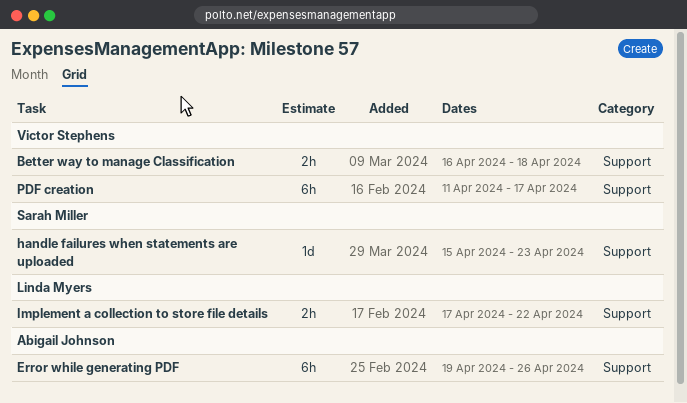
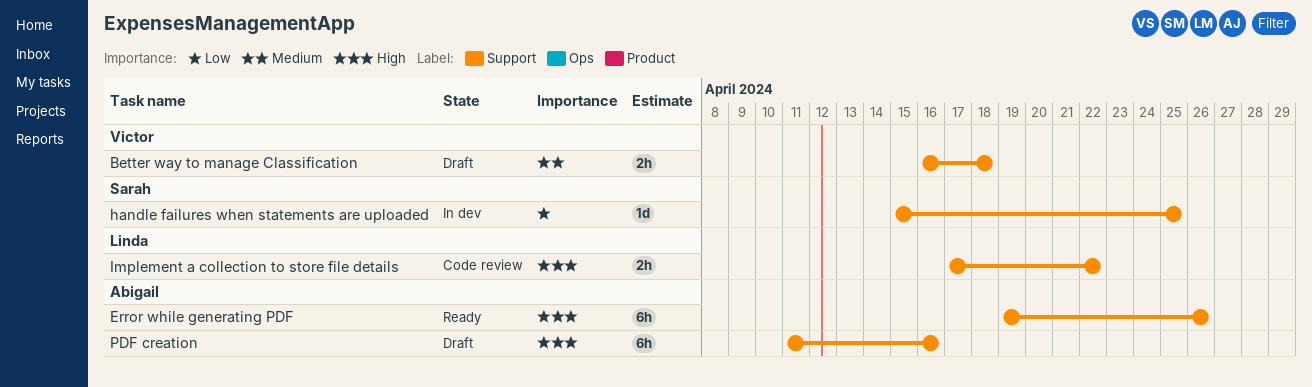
handle failures when statements are uploaded, due: Apr 23 -> Apr 25
PDF creation, owner: Victor Stephens -> Abigail Johnson
PDF creation, due: Apr 17 -> Apr 16

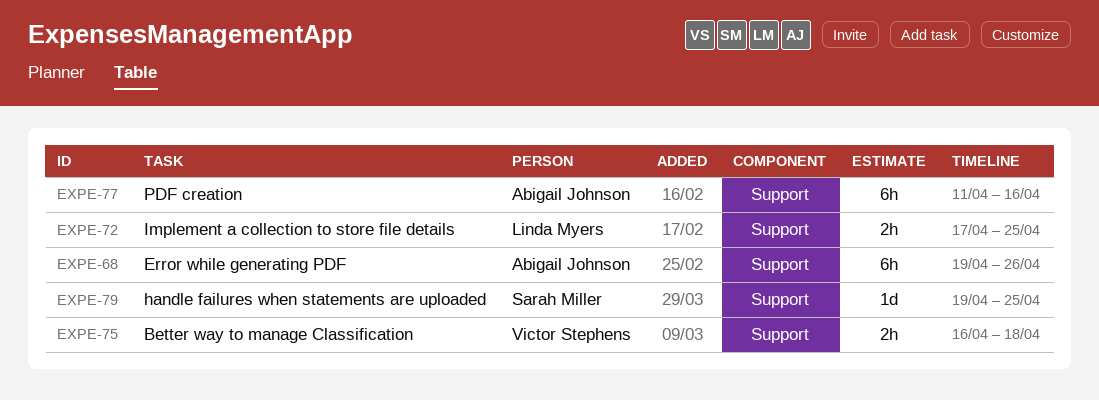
handle failures when statements are uploaded, start: Apr 15 -> Apr 19
Implement a collection to store file details, due: Apr 22 -> Apr 25

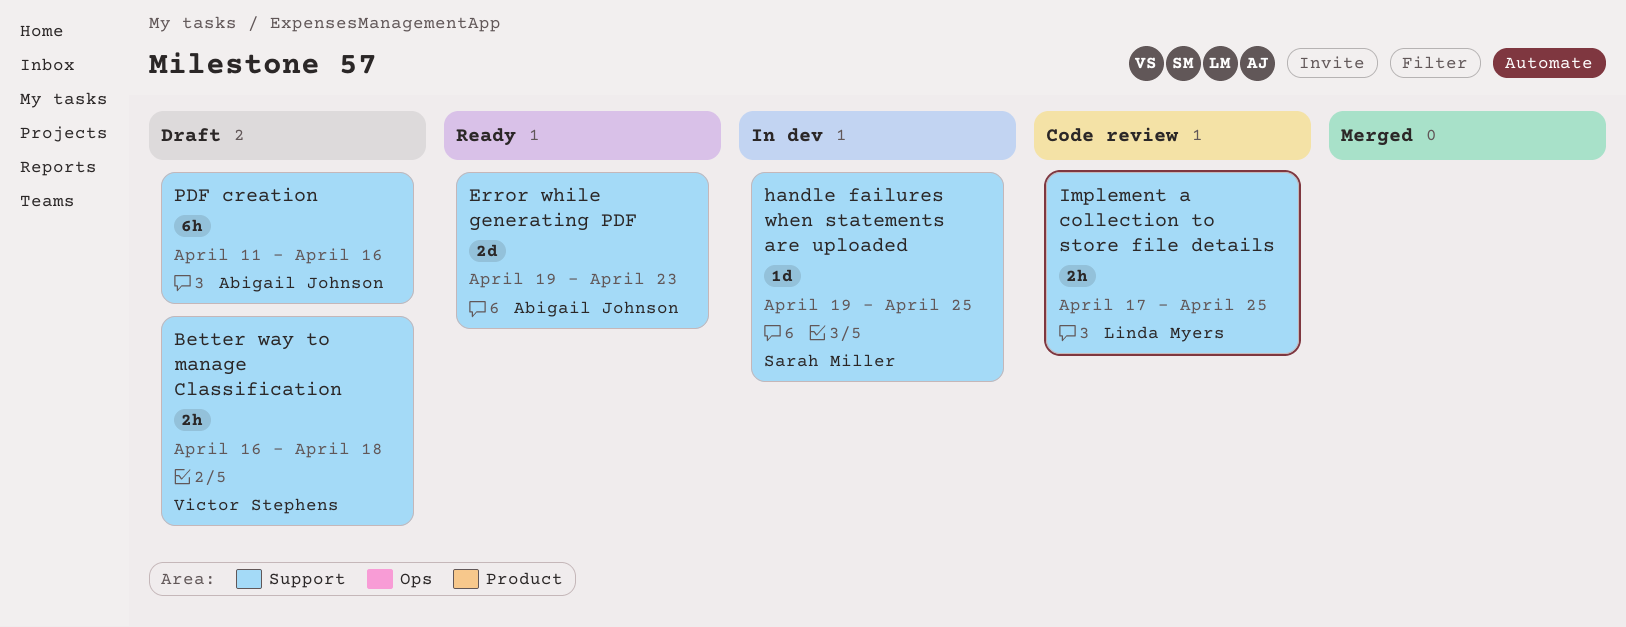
Error while generating PDF, estimate: 6h -> 2d
Error while generating PDF, due: Apr 26 -> Apr 23

